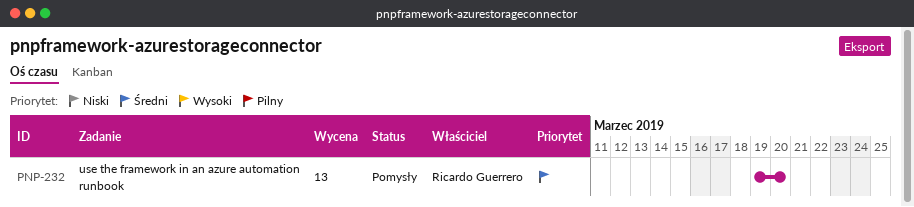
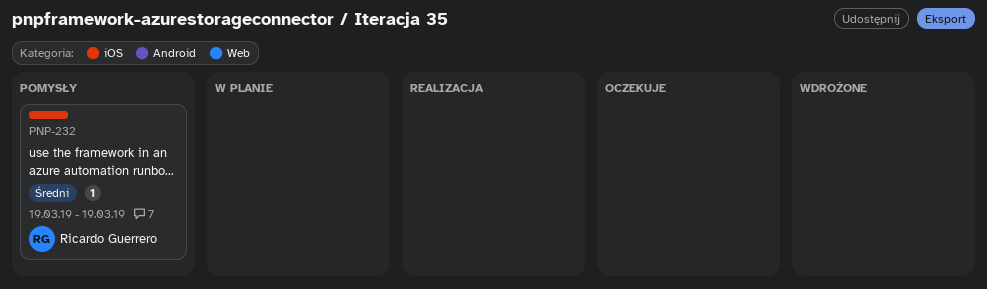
PNP-232, estimate: 13 -> 1
PNP-232, due: Mar 20 -> Mar 19

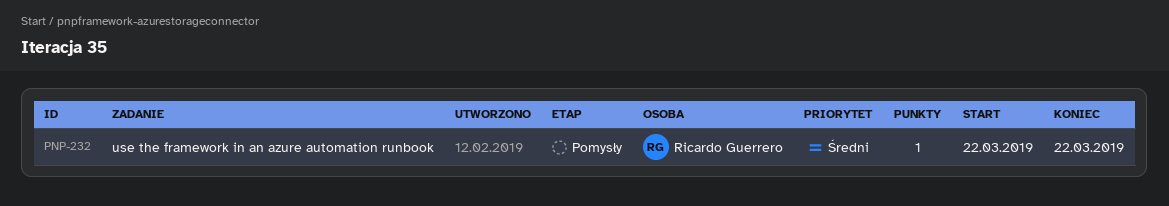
PNP-232, start: Mar 19 -> Mar 22
PNP-232, due: Mar 19 -> Mar 22

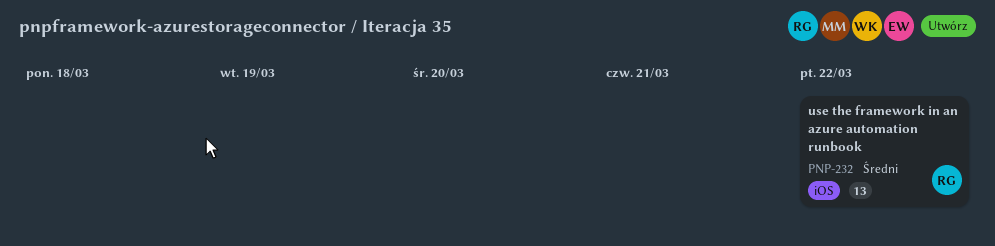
PNP-232, estimate: 1 -> 13

